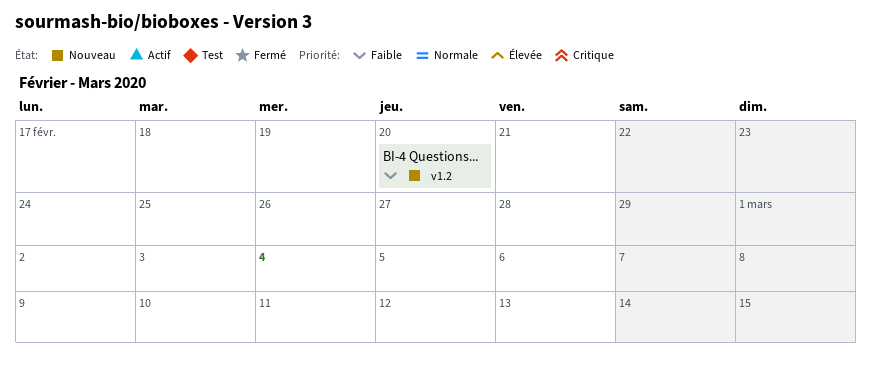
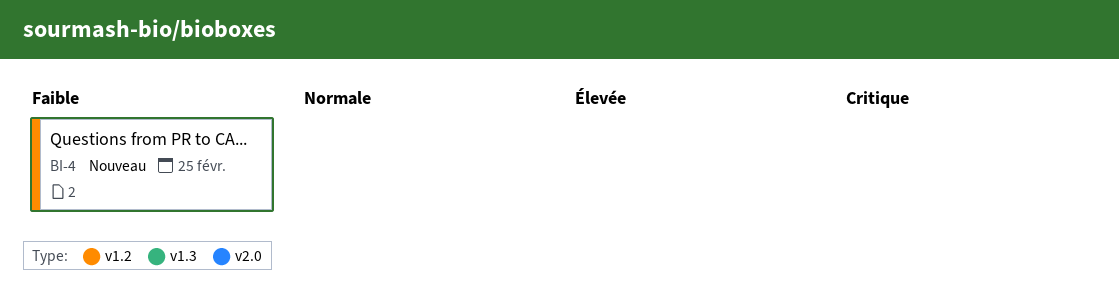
BI-4, due: Feb 20 -> Feb 25

